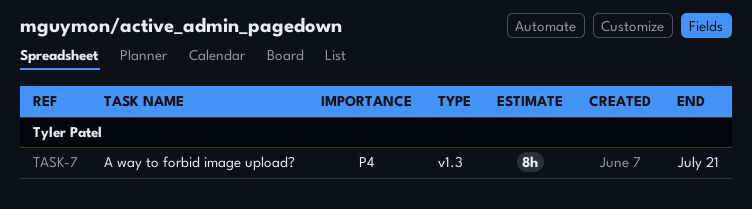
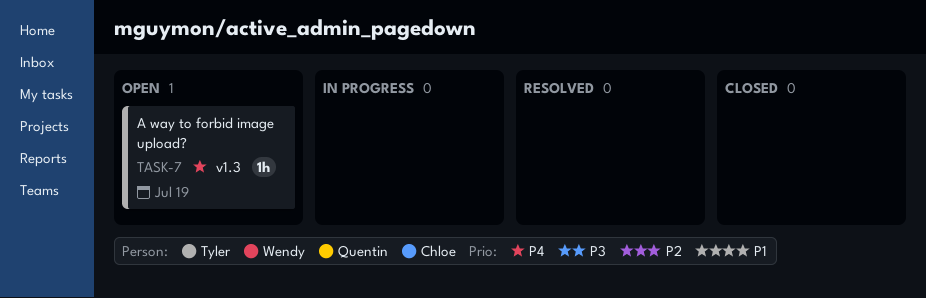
TASK-7, estimate: 8h -> 1h
TASK-7, due: Jul 21 -> Jul 19

